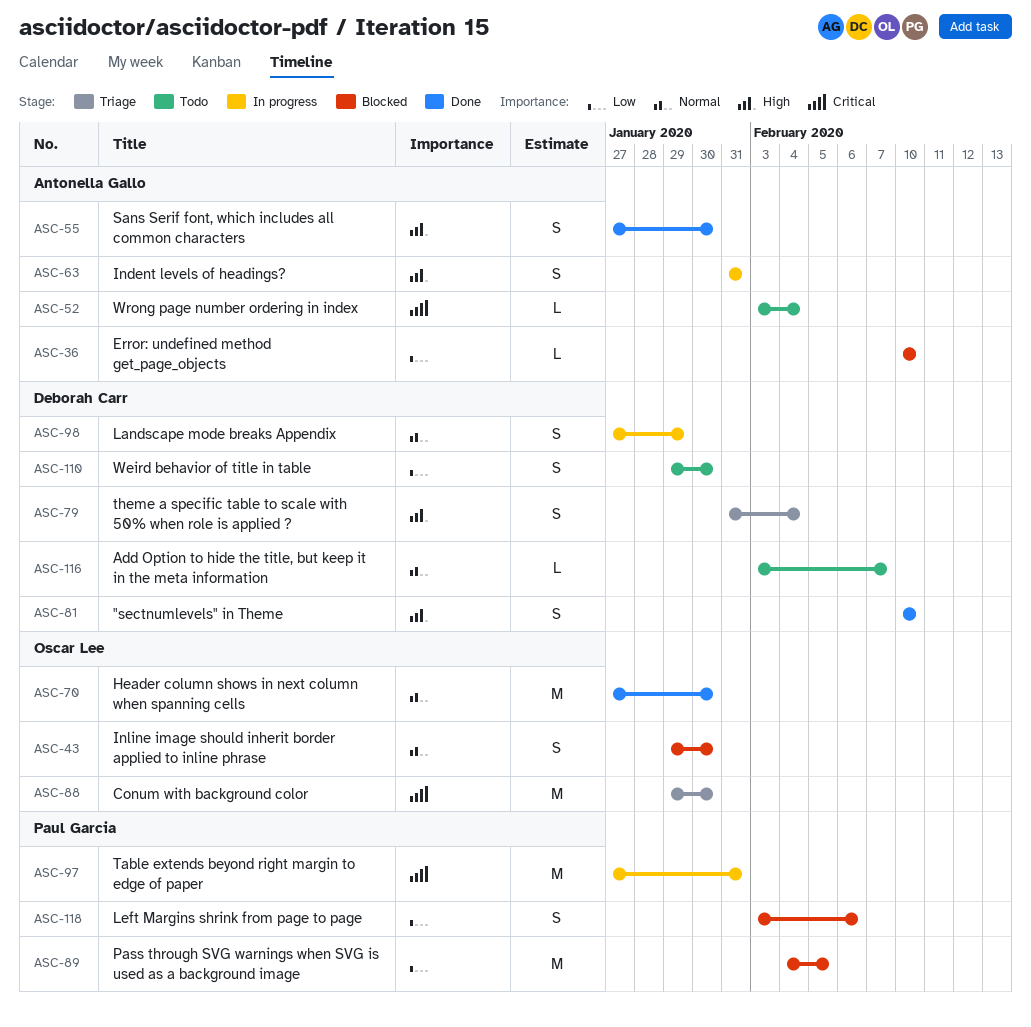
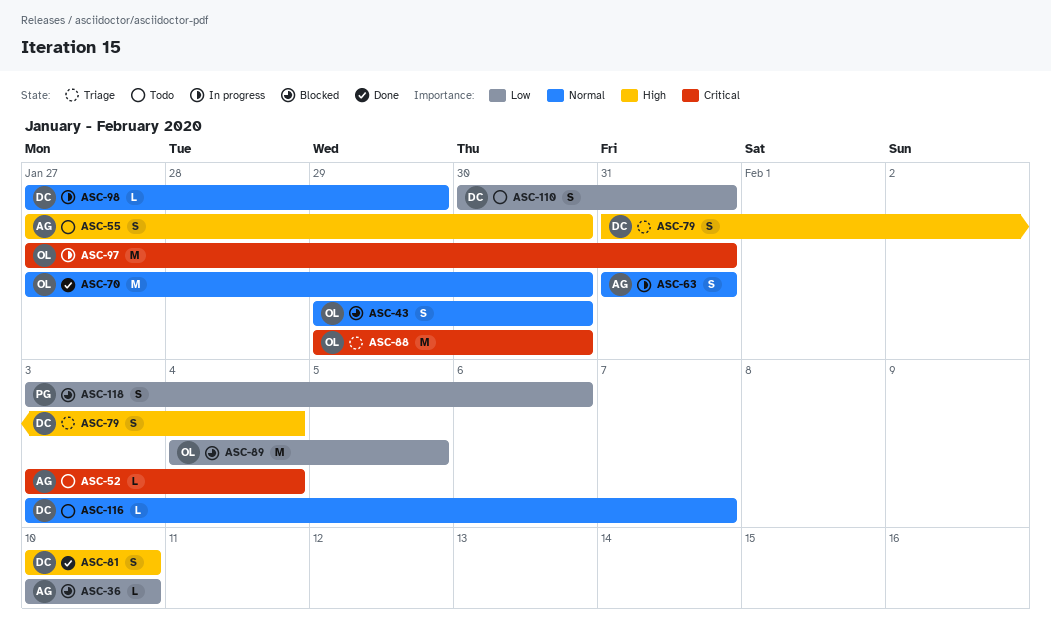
ASC-55, status: Done -> Todo
ASC-63, priority: High -> Normal
ASC-89, owner: Paul Garcia -> Oscar Lee
ASC-97, owner: Paul Garcia -> Oscar Lee
ASC-98, estimate: S -> L
ASC-110, start: Jan 29 -> Jan 30
ASC-110, due: Jan 30 -> Jan 31

